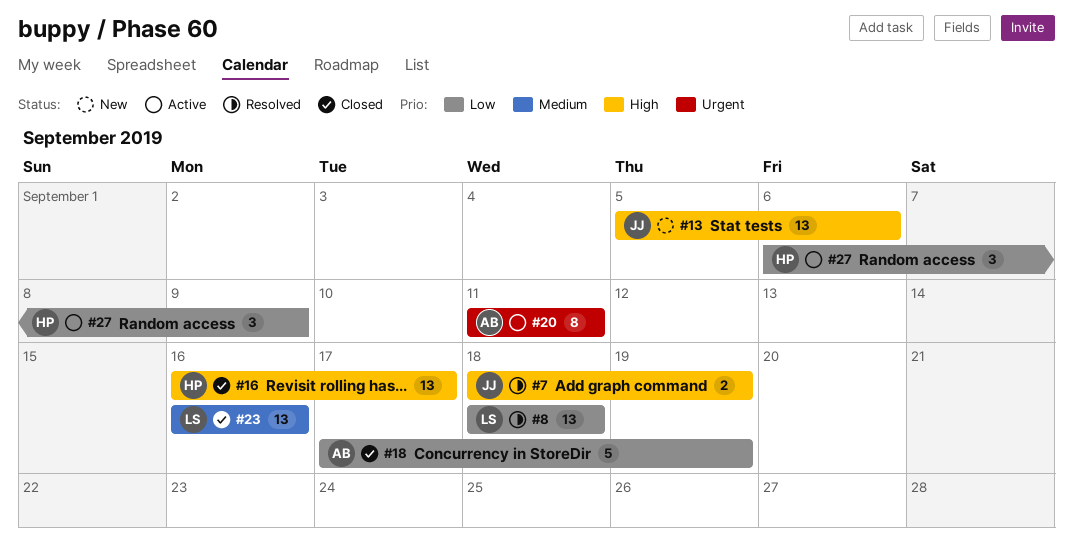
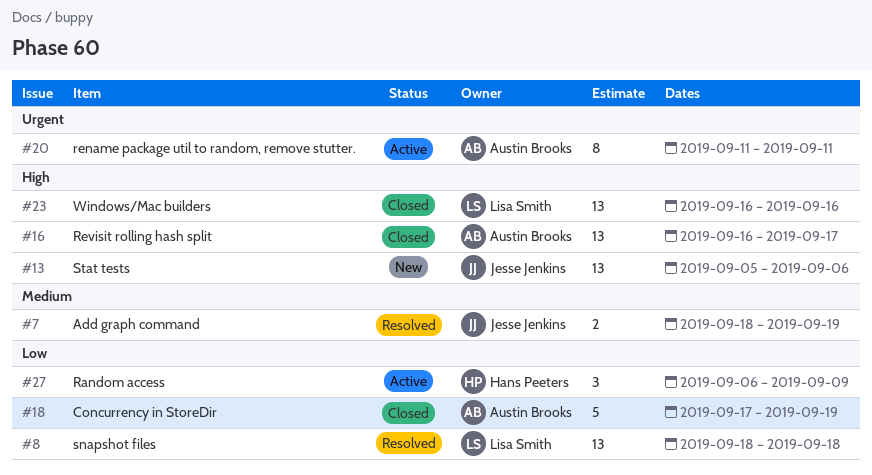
#7, priority: High -> Medium
#16, owner: Hans Peeters -> Austin Brooks
#23, priority: Medium -> High

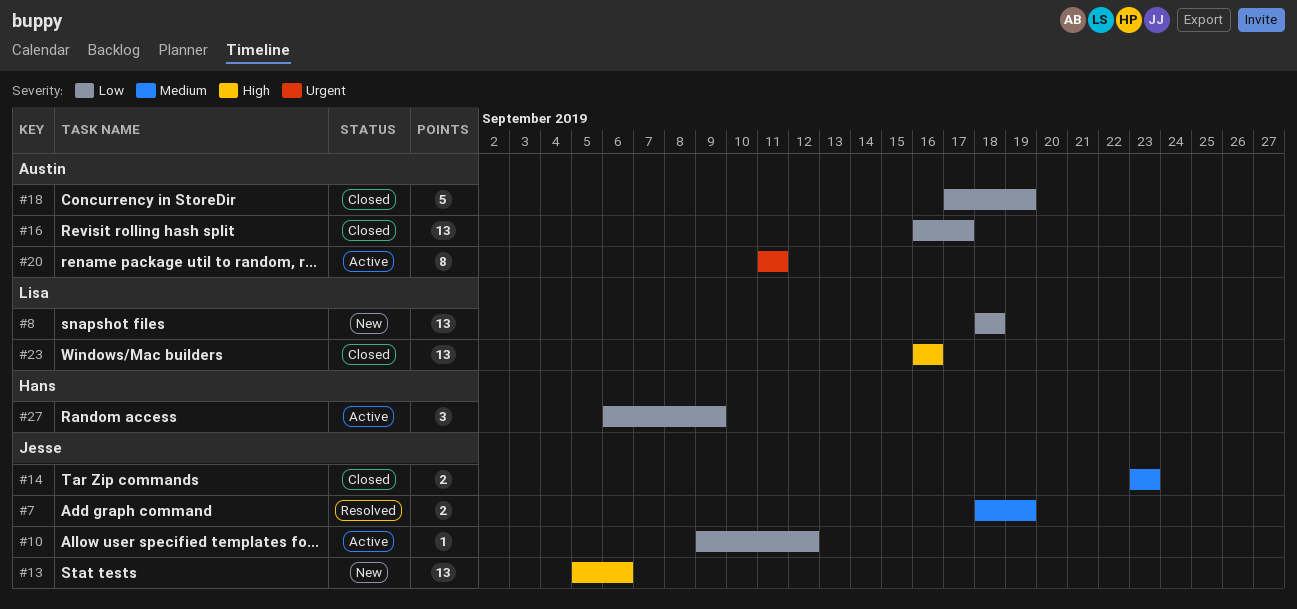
#8, status: Resolved -> New
#10: none -> present
#14: none -> present
#16, priority: High -> Low

